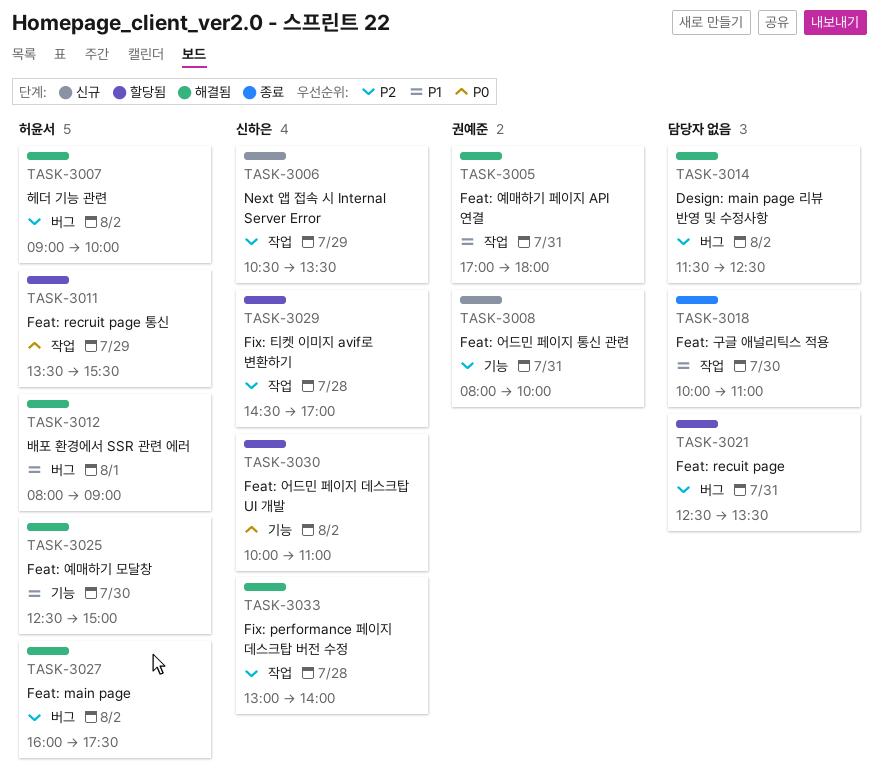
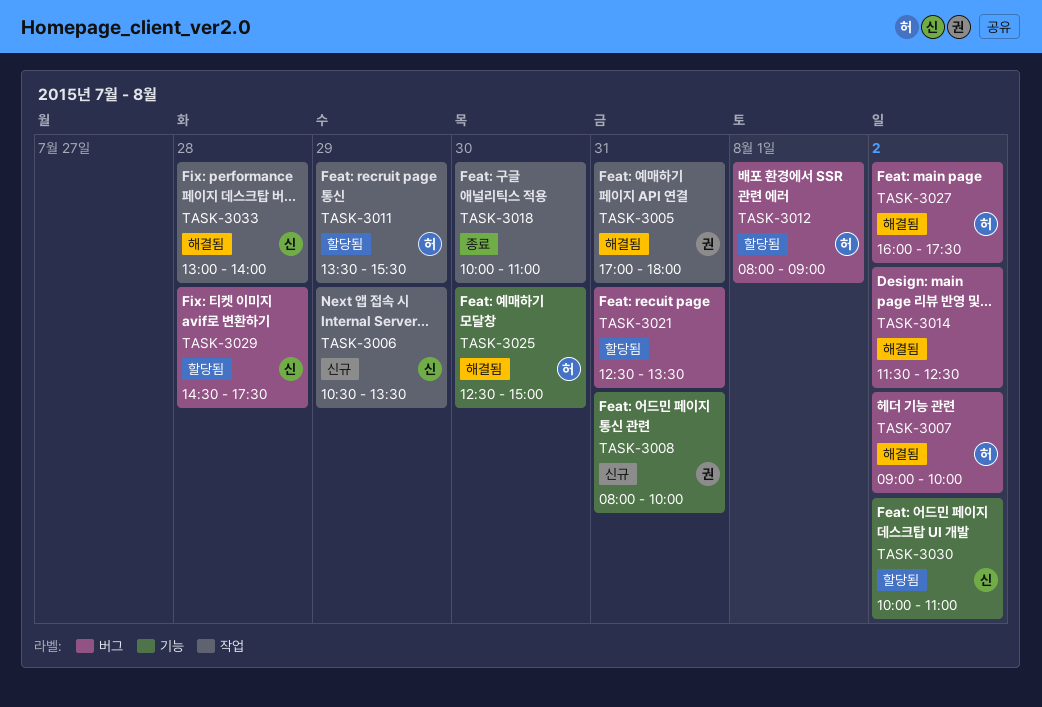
TASK-3012, status: 해결됨 -> 할당됨
TASK-3029, label: 작업 -> 버그
TASK-3029, ends: 17:00 -> 17:30

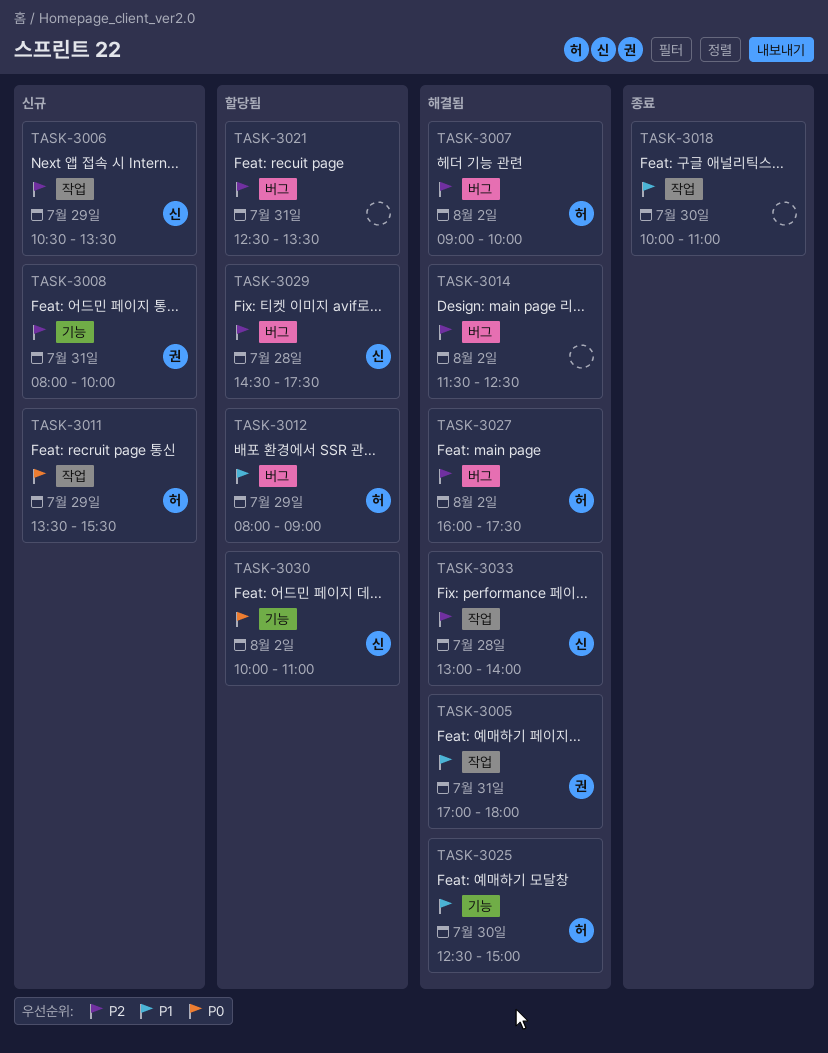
TASK-3011, status: 할당됨 -> 신규
TASK-3012, day: Aug 1 -> Jul 29

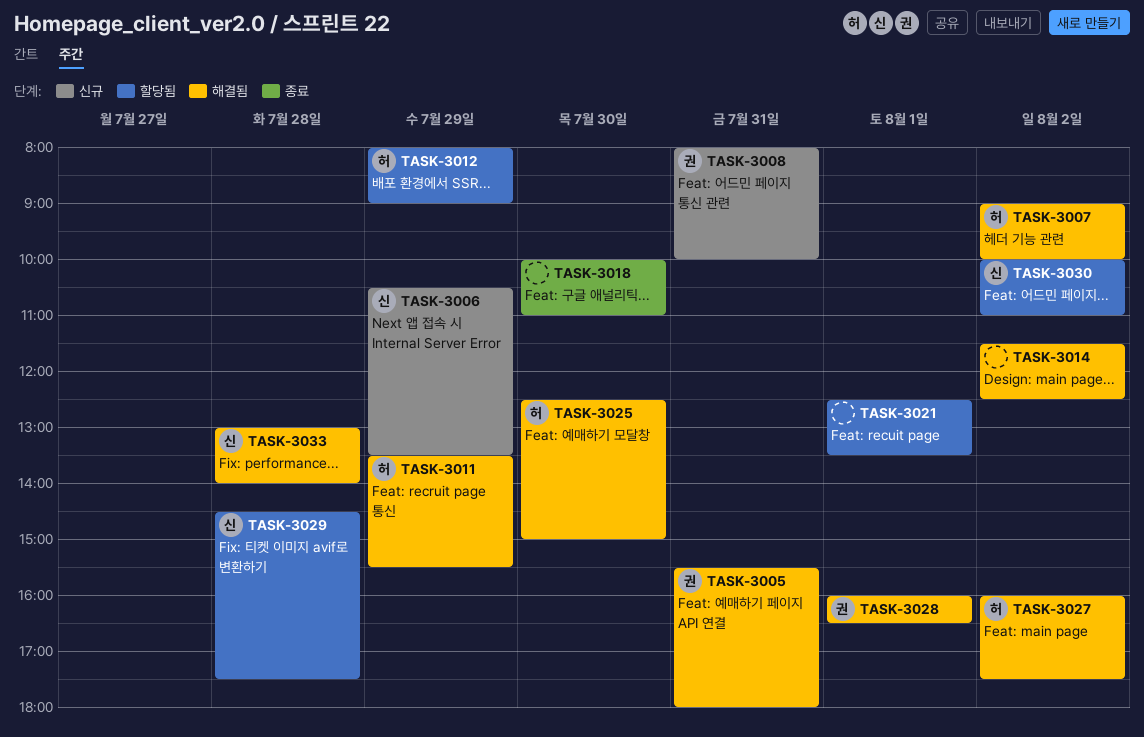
TASK-3005, begins: 17:00 -> 15:30
TASK-3011, status: 신규 -> 해결됨
TASK-3021, day: Jul 31 -> Aug 1
TASK-3028: none -> present

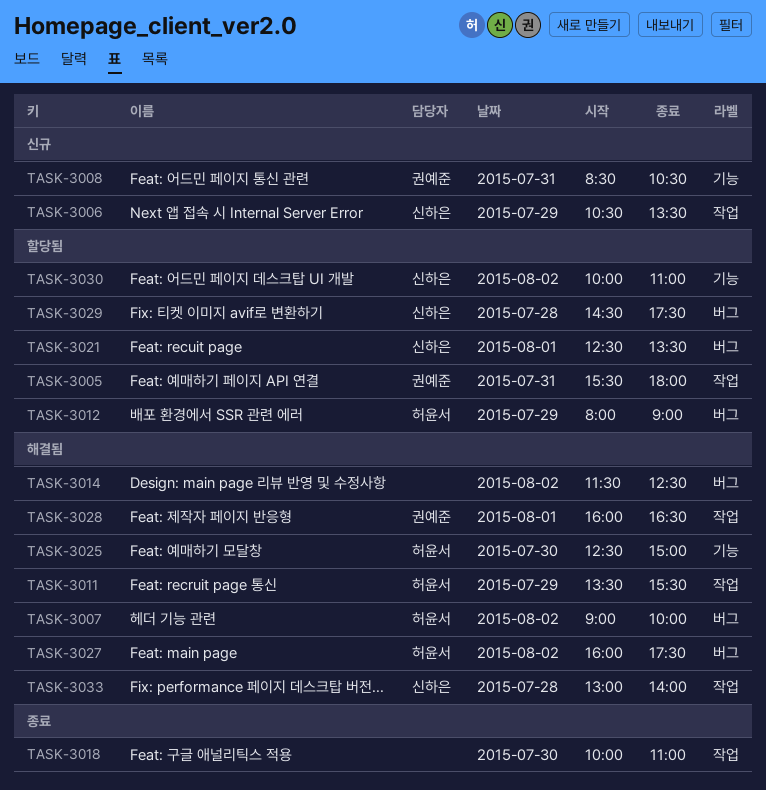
TASK-3005, status: 해결됨 -> 할당됨
TASK-3008, begins: 08:00 -> 08:30
TASK-3008, ends: 10:00 -> 10:30
TASK-3021, owner: none -> 신하은

